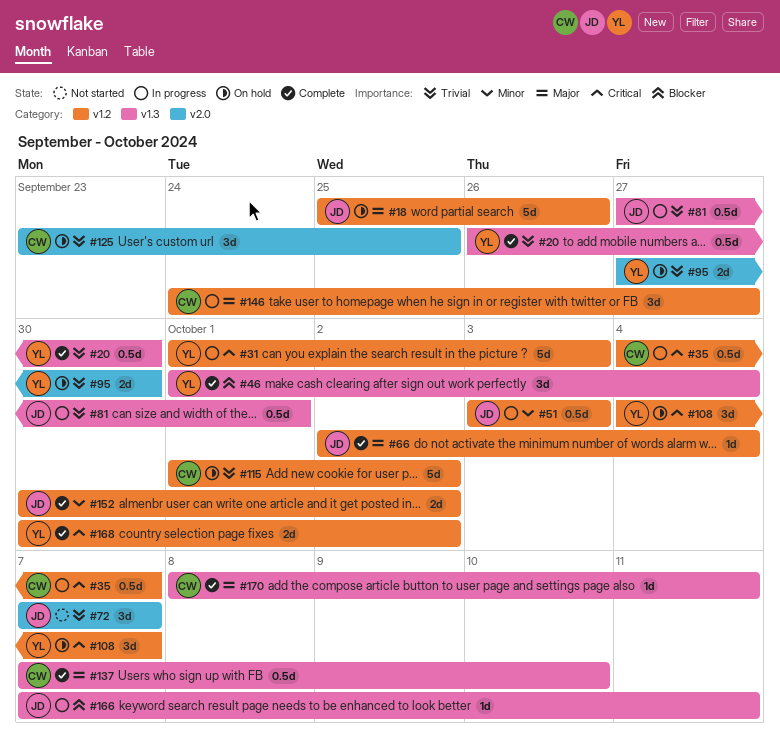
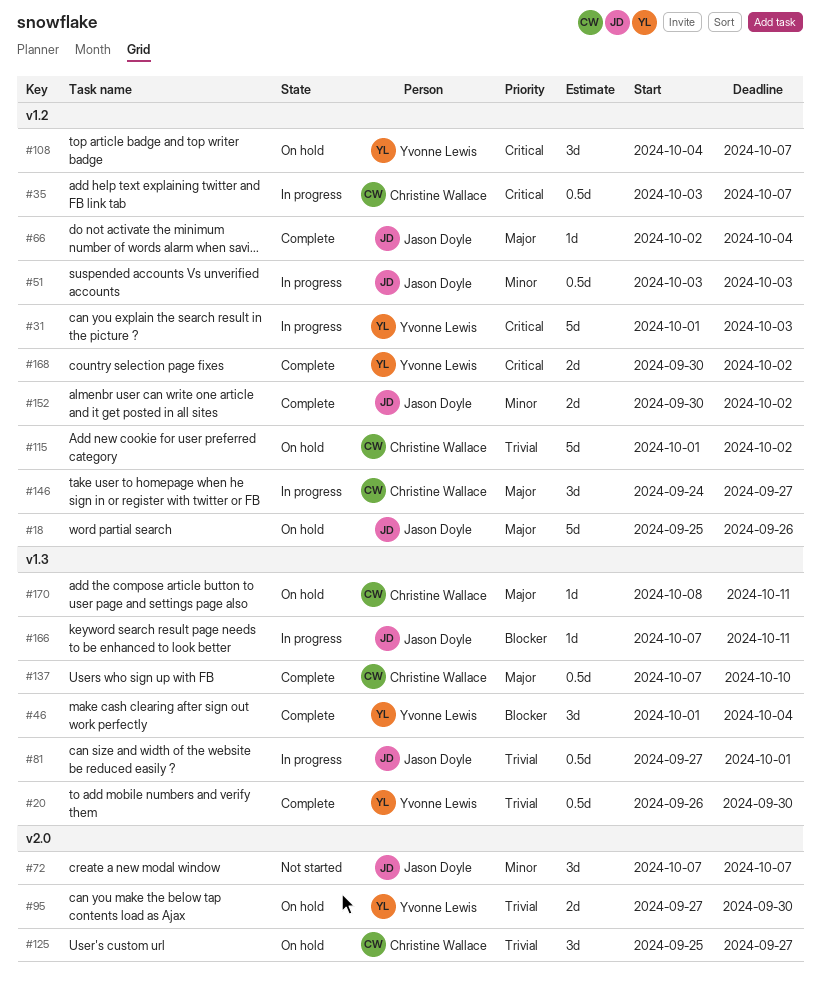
#35, start: Oct 4 -> Oct 3
#72, priority: Trivial -> Minor
#125, start: Sep 23 -> Sep 25
#125, due: Sep 25 -> Sep 27
#170, status: Complete -> On hold

